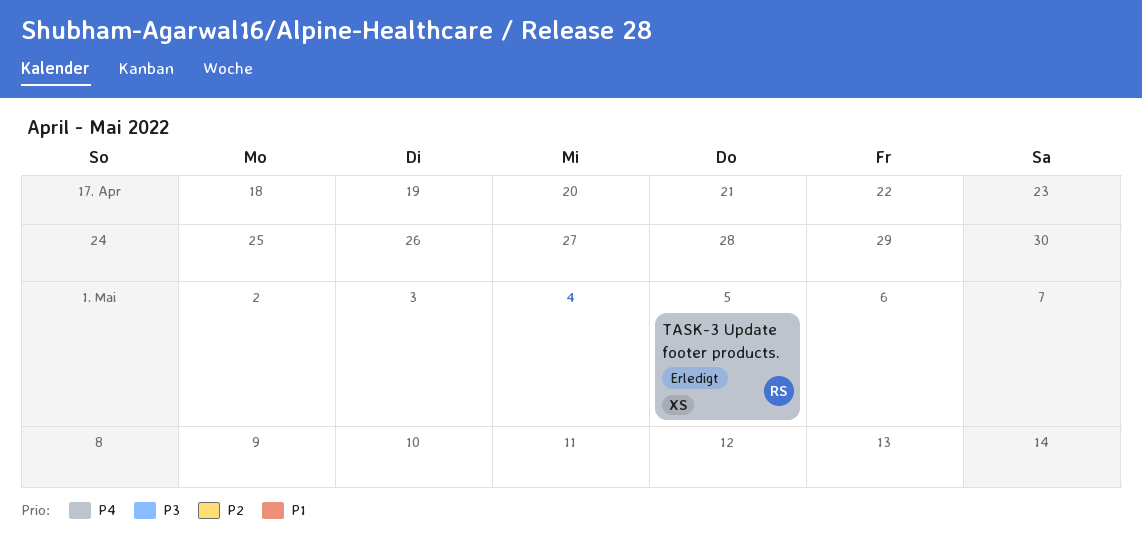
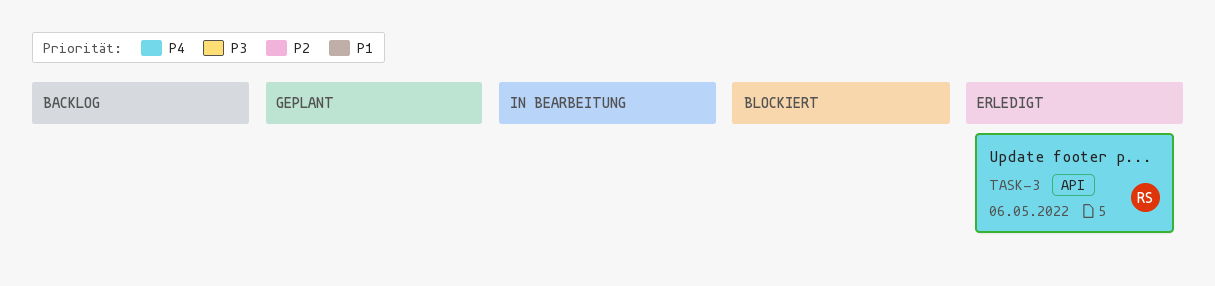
TASK-3, due: May 5 -> May 6

